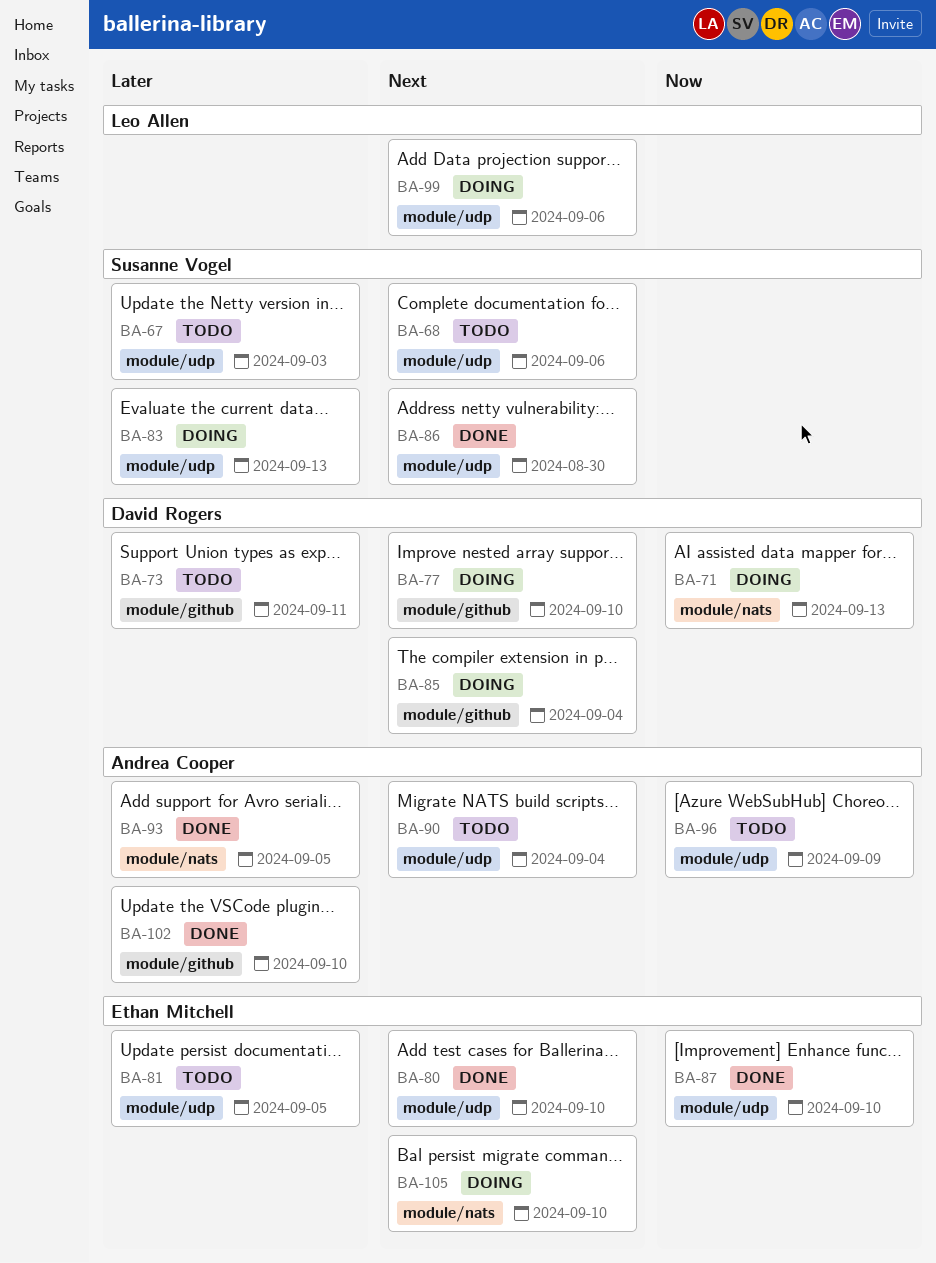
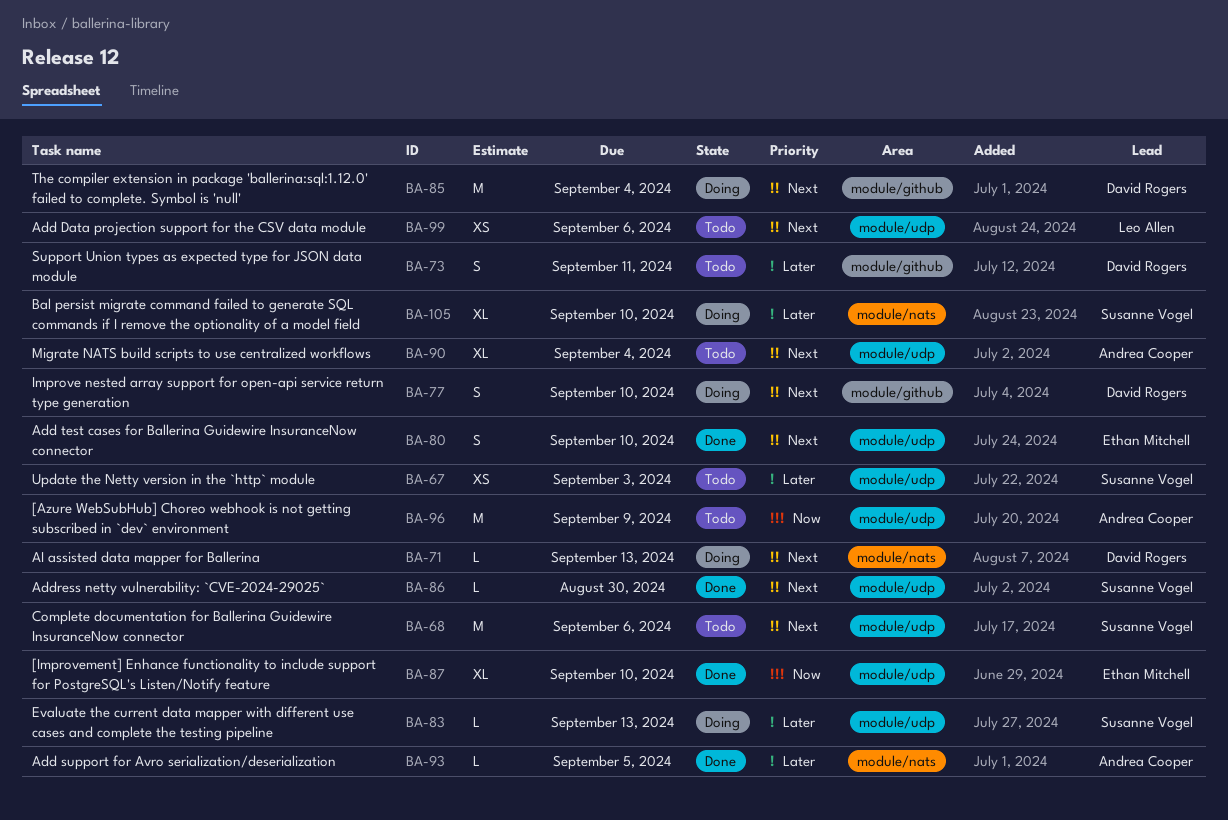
BA-71, priority: Now -> Next
BA-81: present -> none
BA-99, status: Doing -> Todo
BA-102: present -> none
BA-105, owner: Ethan Mitchell -> Susanne Vogel
BA-105, priority: Next -> Later

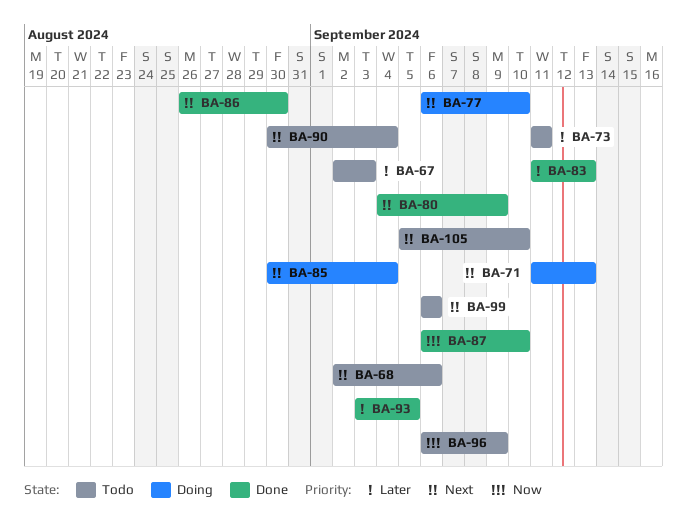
BA-80, due: Sep 10 -> Sep 9
BA-83, status: Doing -> Done
BA-105, status: Doing -> Todo
BA-105, priority: Later -> Next

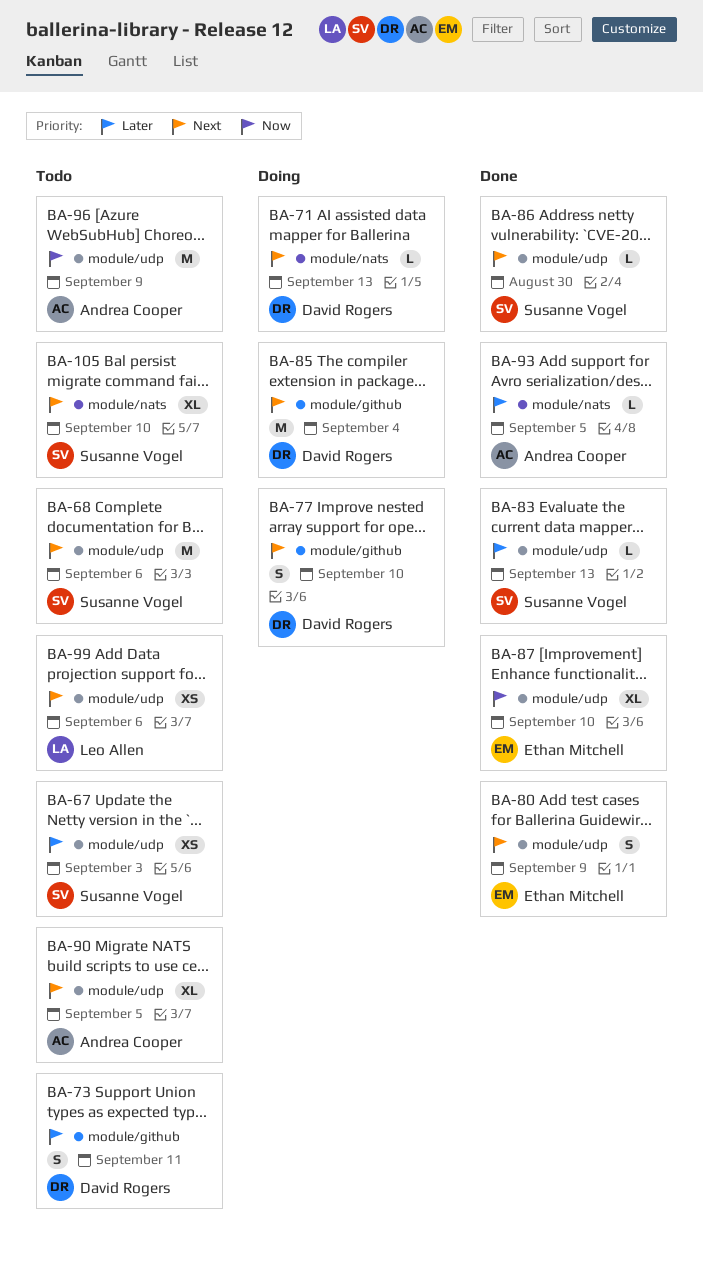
BA-90, due: Sep 4 -> Sep 5

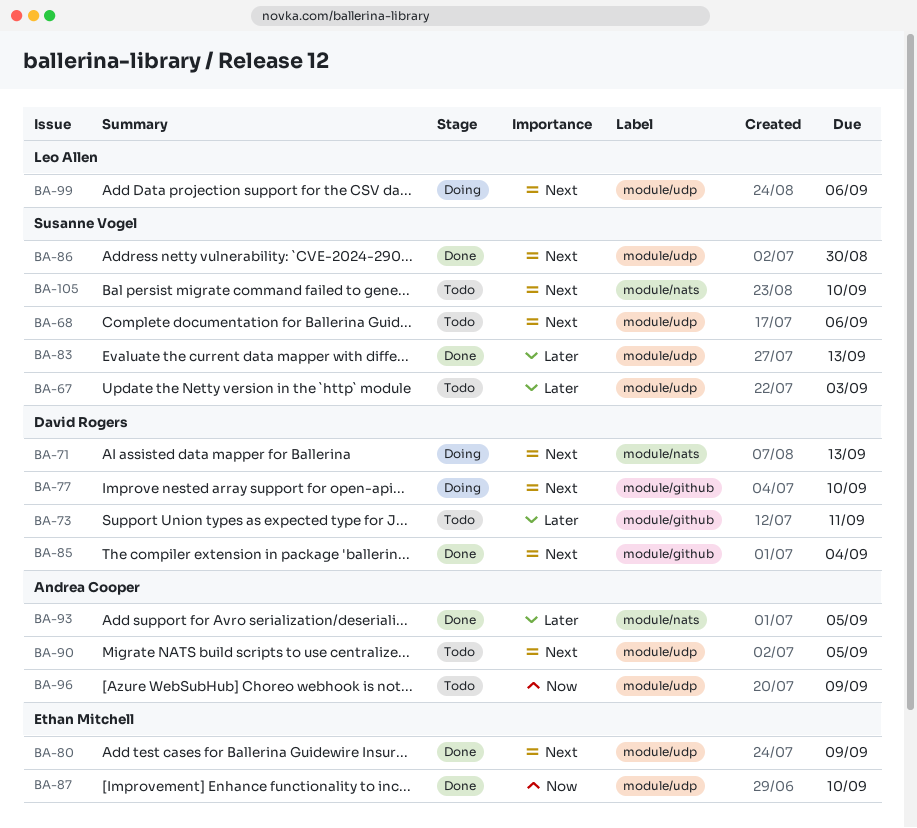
BA-85, status: Doing -> Done
BA-99, status: Todo -> Doing

